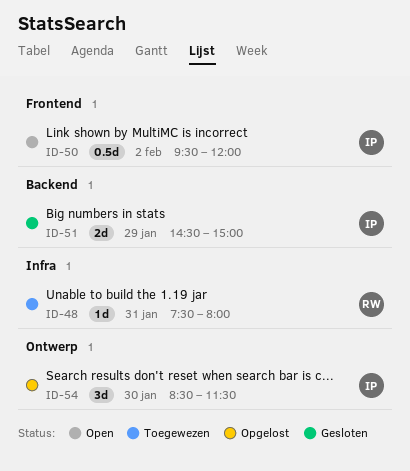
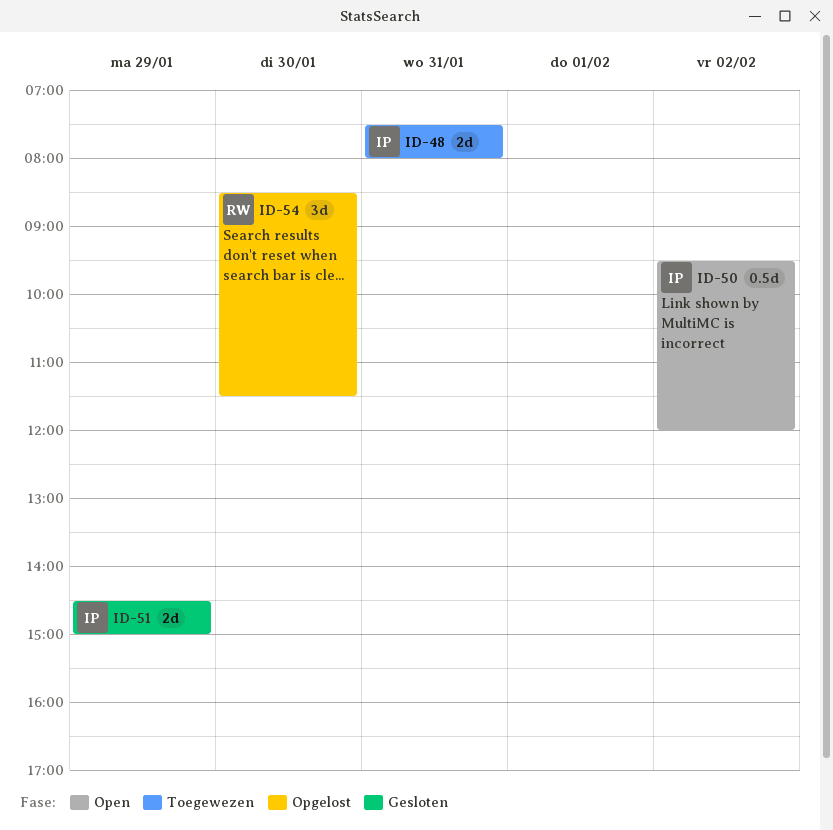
ID-48, owner: RW -> IP
ID-48, estimate: 1d -> 2d
ID-54, owner: IP -> RW

